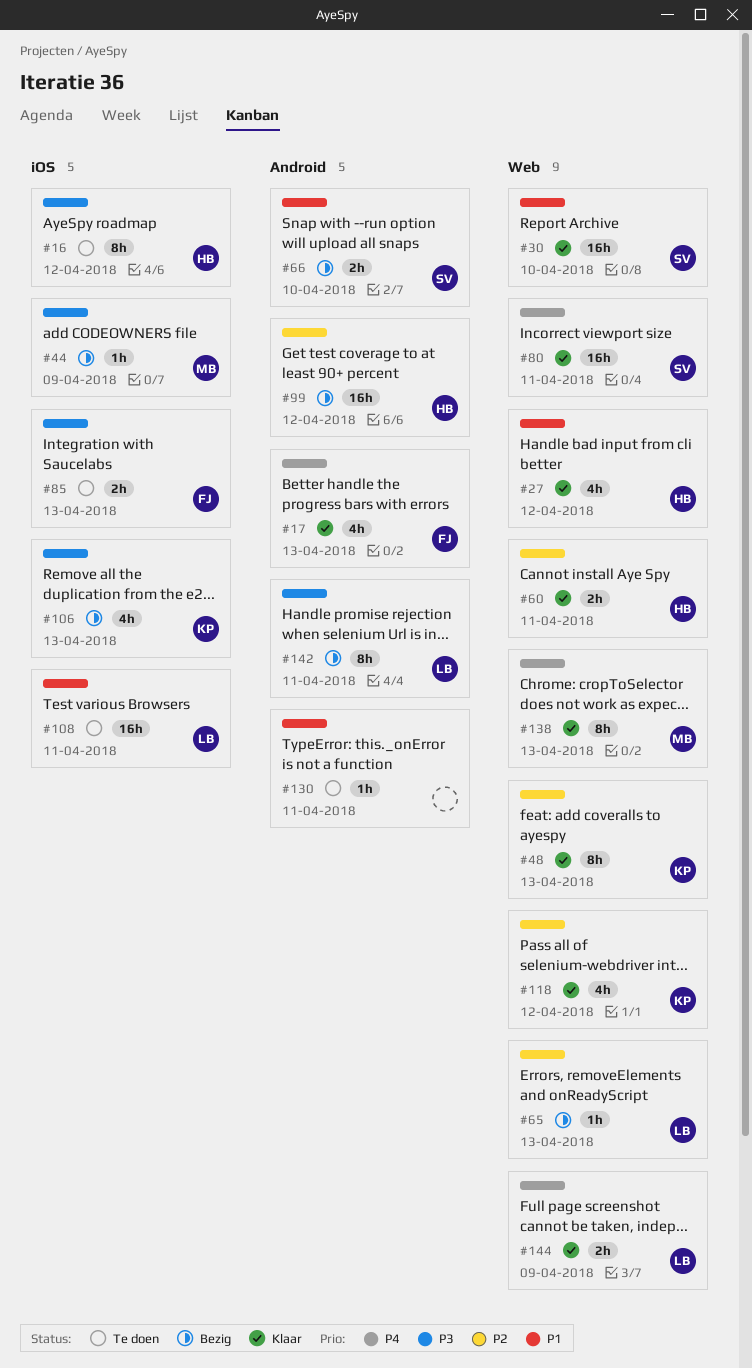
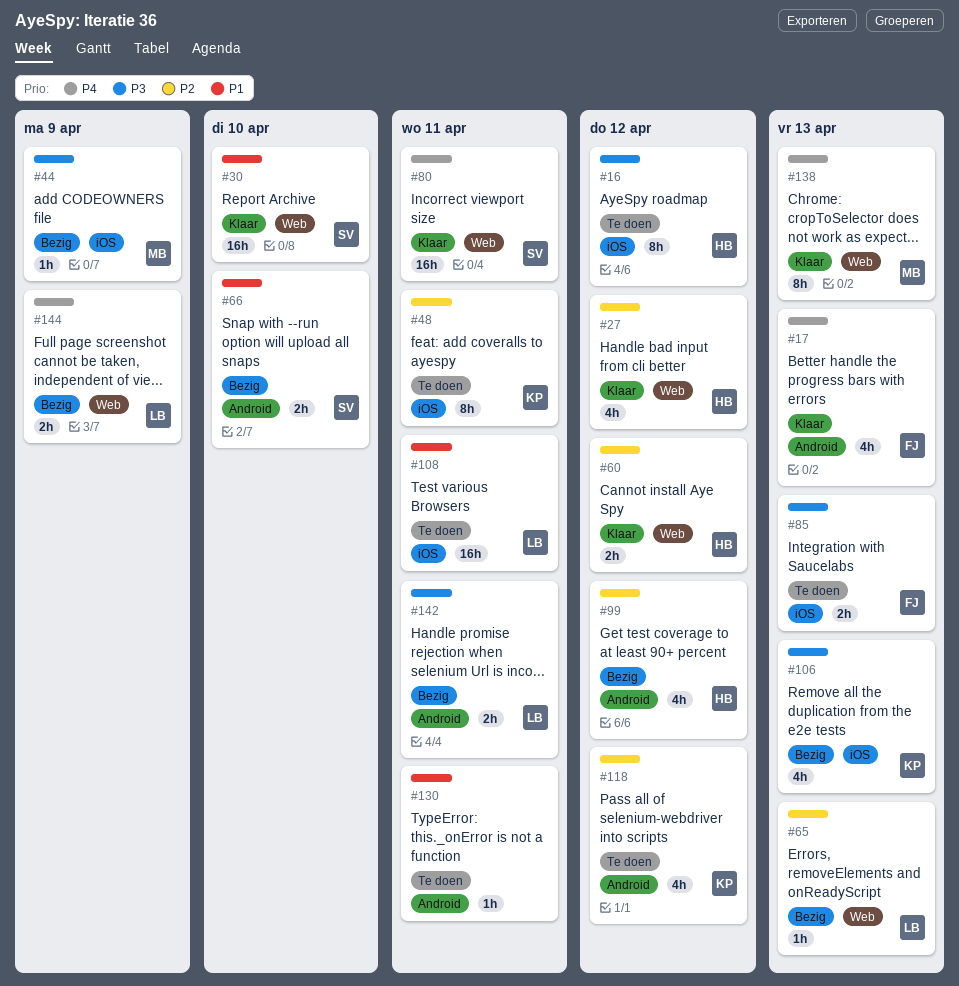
#27, priority: P1 -> P2
#48, status: Klaar -> Te doen
#48, label: Web -> iOS
#48, due: Apr 13 -> Apr 11
#60, due: Apr 11 -> Apr 12
#99, estimate: 16h -> 4h
#118, status: Klaar -> Te doen
#118, label: Web -> Android
#142, estimate: 8h -> 2h
#144, status: Klaar -> Bezig

